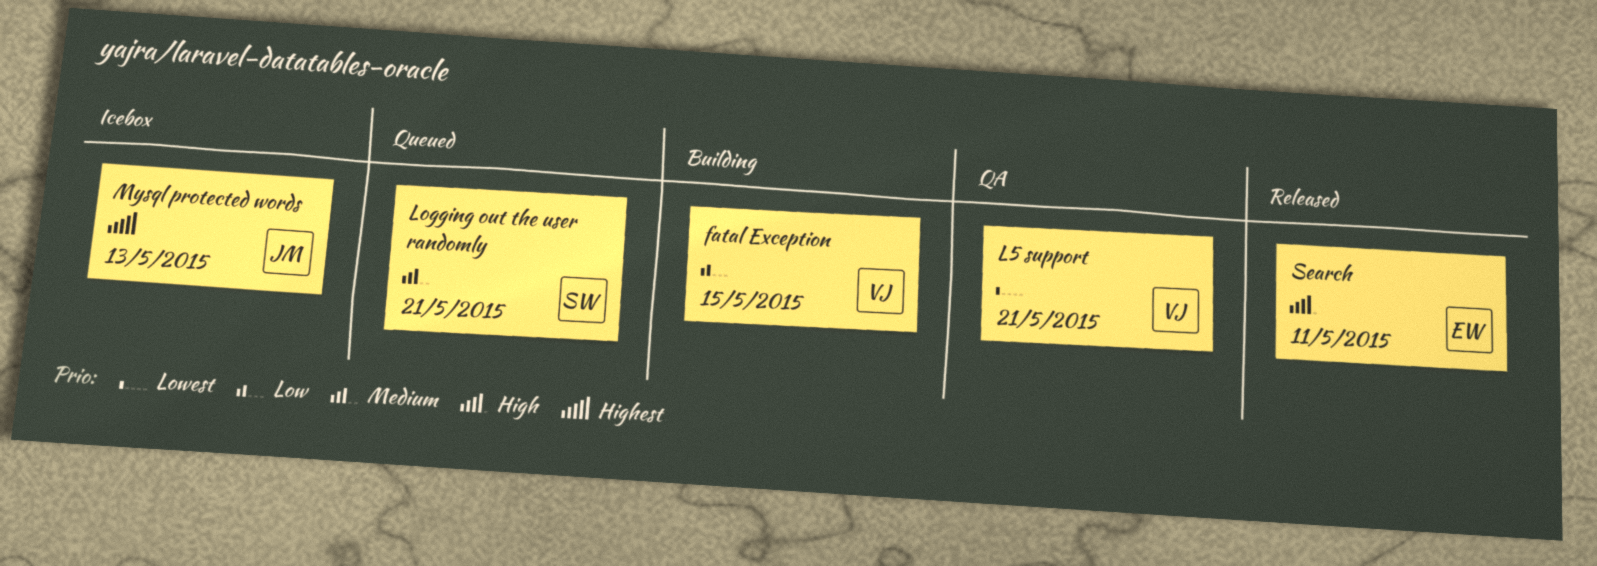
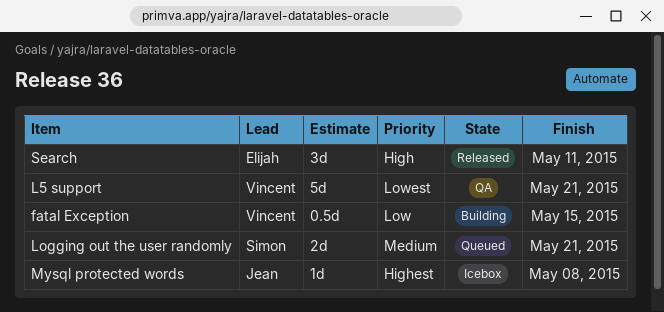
Mysql protected words, due: May 13 -> May 8

